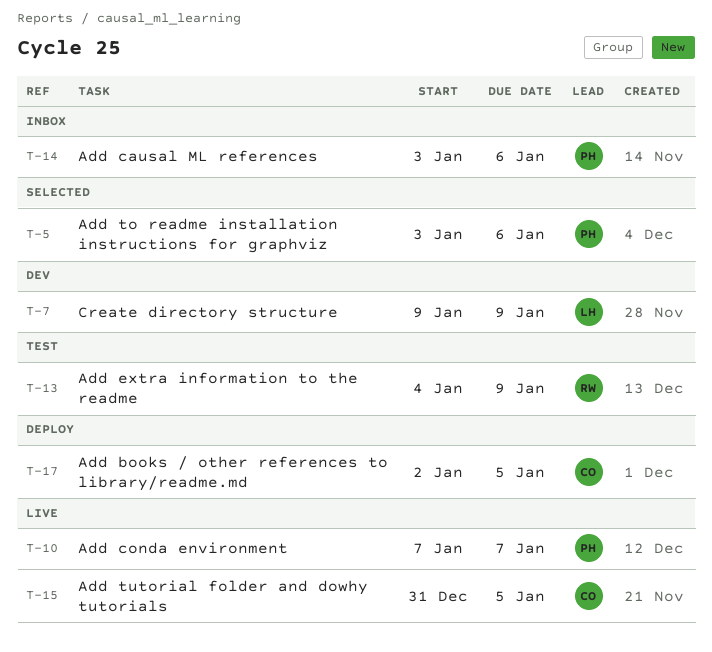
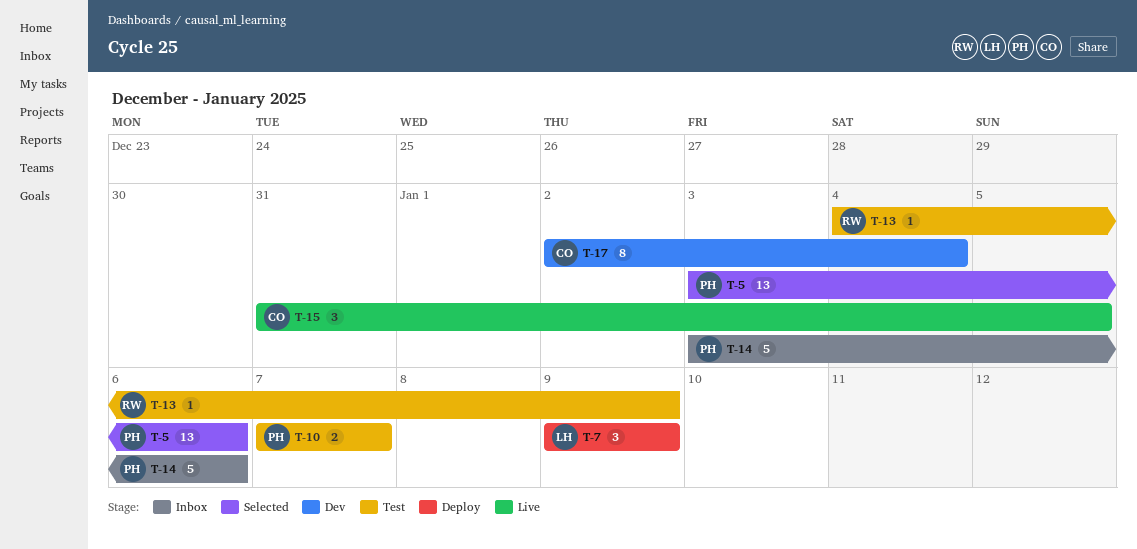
T-7, status: Dev -> Deploy
T-10, status: Live -> Test
T-17, status: Deploy -> Dev
T-17, due: Jan 5 -> Jan 4

